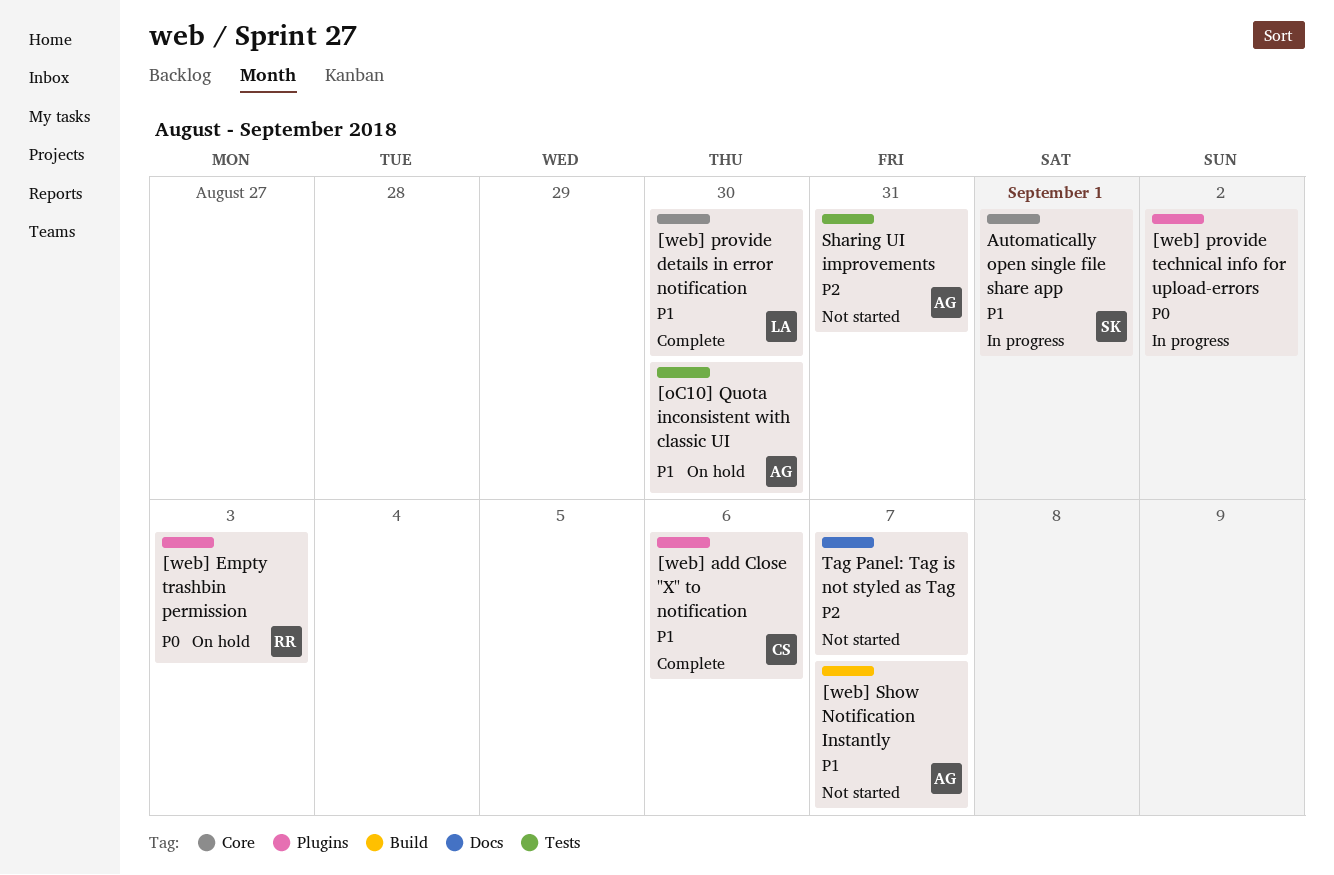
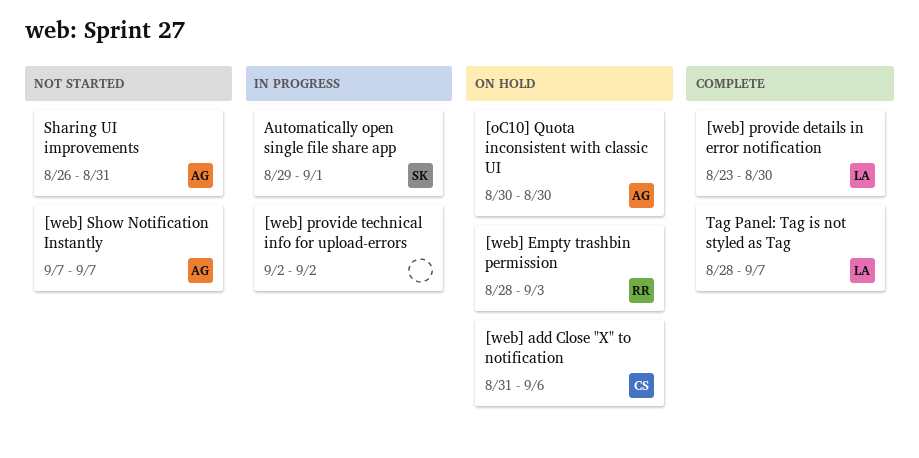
[web] add Close "X" to notification, status: Complete -> On hold
Tag Panel: Tag is not styled as Tag, status: Not started -> Complete
Tag Panel: Tag is not styled as Tag, owner: none -> LA

